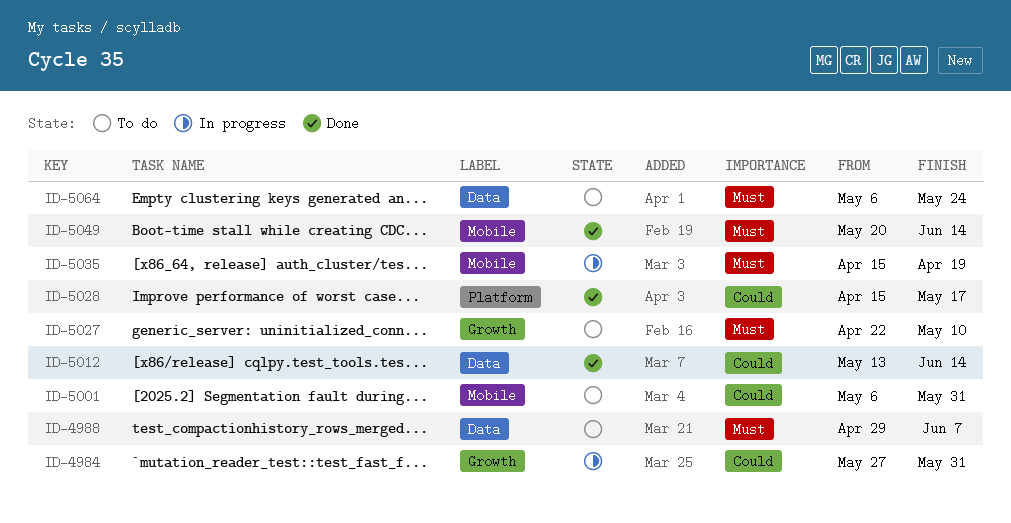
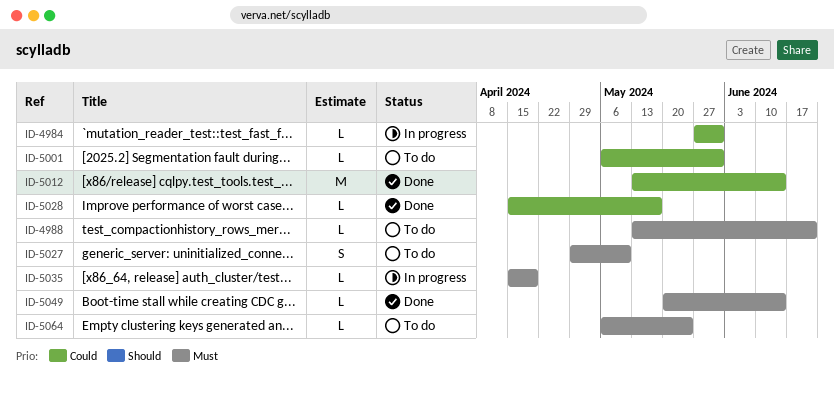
ID-4988, start: Apr 29 -> May 13
ID-4988, due: Jun 7 -> Jun 21
ID-5027, start: Apr 22 -> Apr 29

